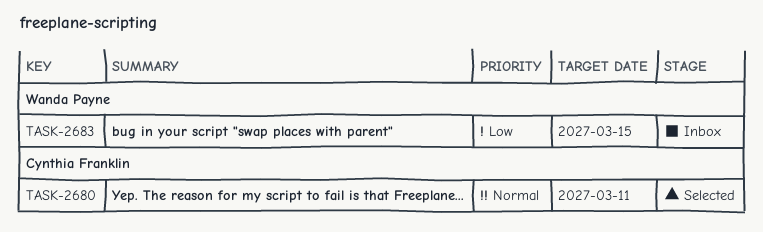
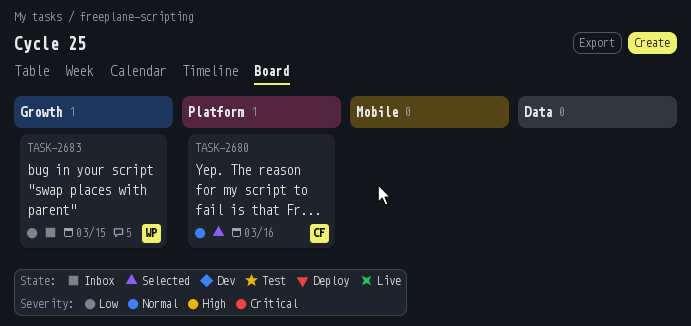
TASK-2680, due: Mar 11 -> Mar 16

